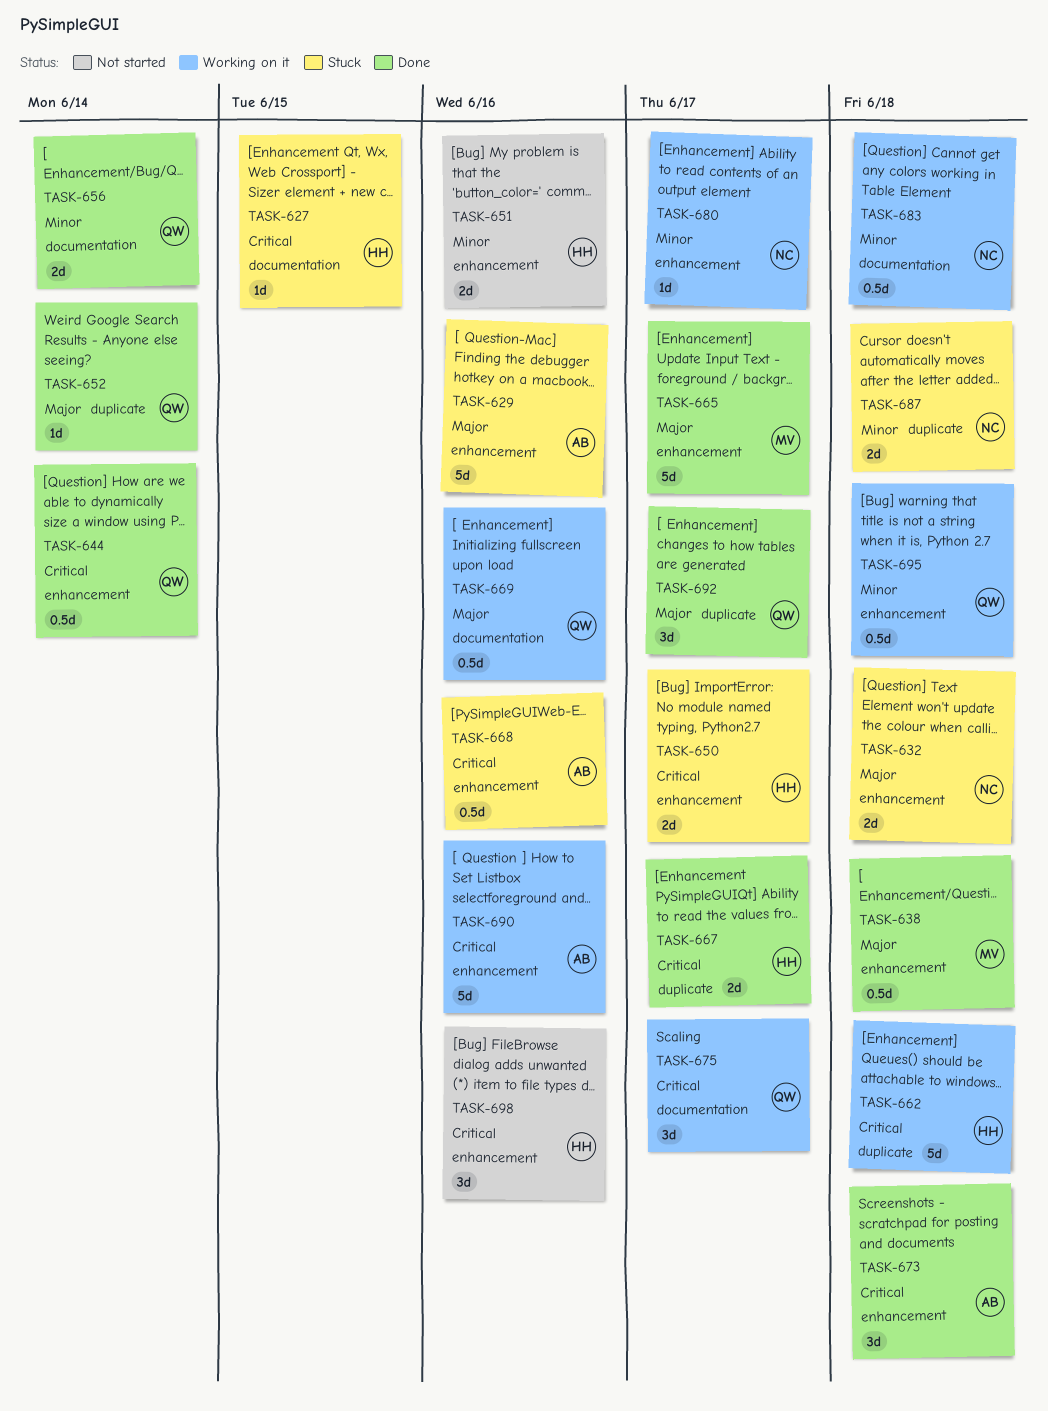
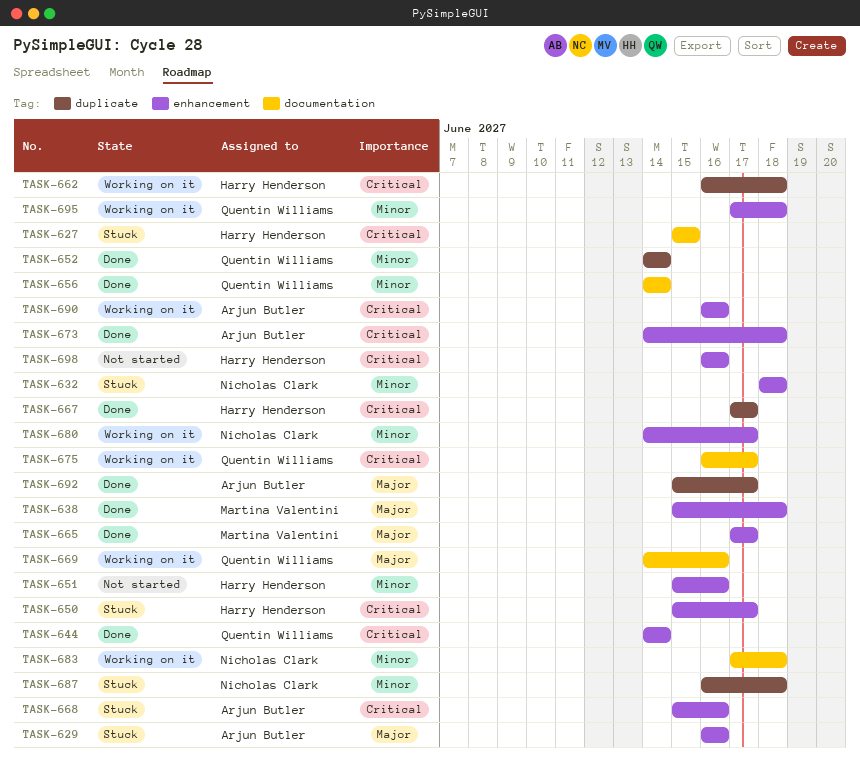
TASK-632, priority: Major -> Minor
TASK-652, priority: Major -> Minor
TASK-692, owner: Quentin Williams -> Arjun Butler

